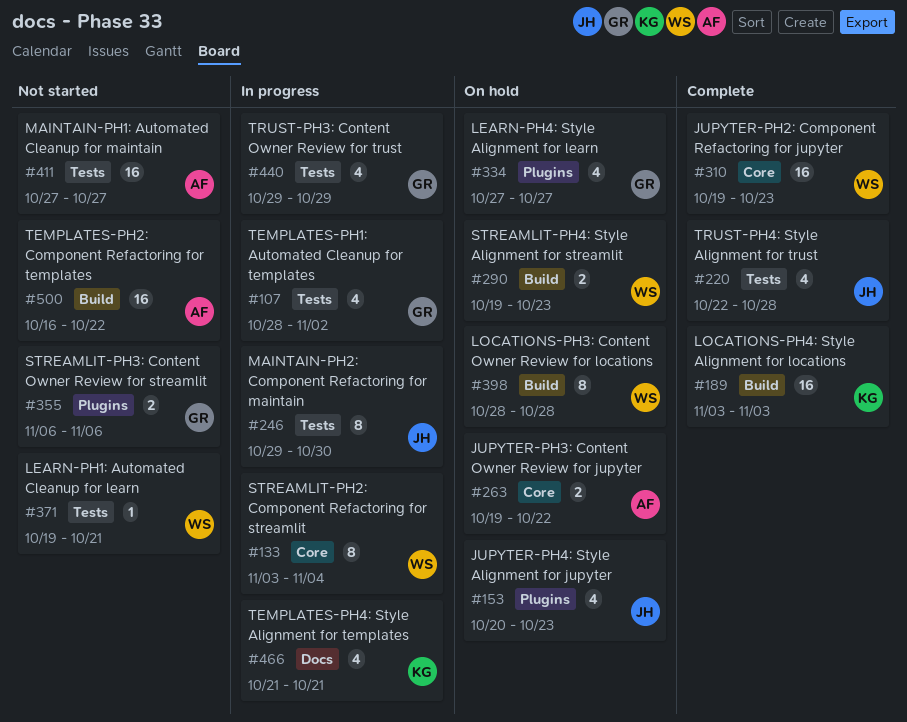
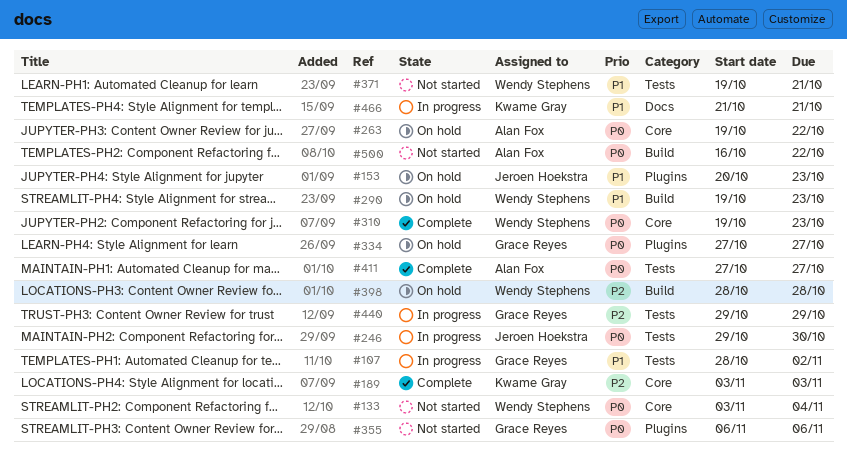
#133, status: In progress -> Not started
#189, label: Build -> Core
#220: present -> none
#411, status: Not started -> Complete

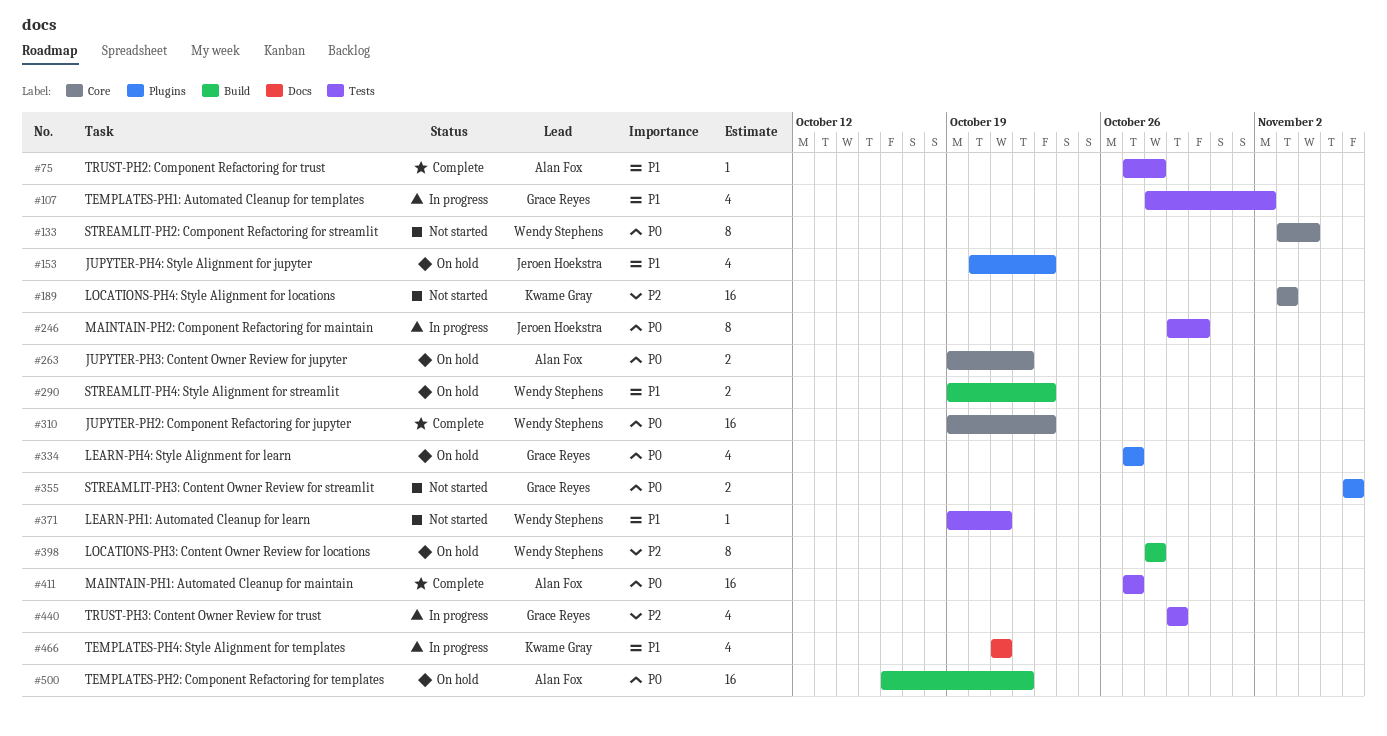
#75: none -> present
#189, status: Complete -> Not started
#500, status: Not started -> On hold

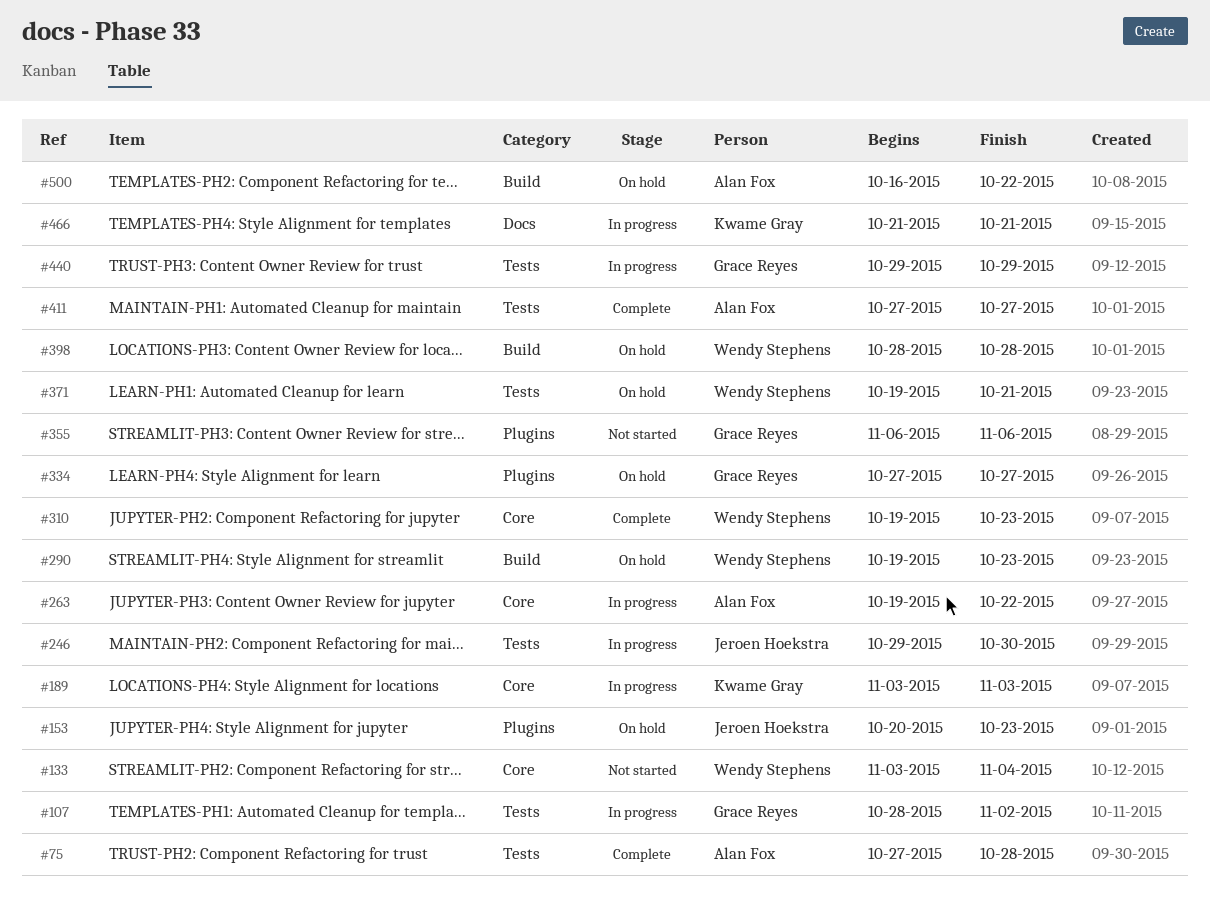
#189, status: Not started -> In progress
#263, status: On hold -> In progress
#371, status: Not started -> On hold

